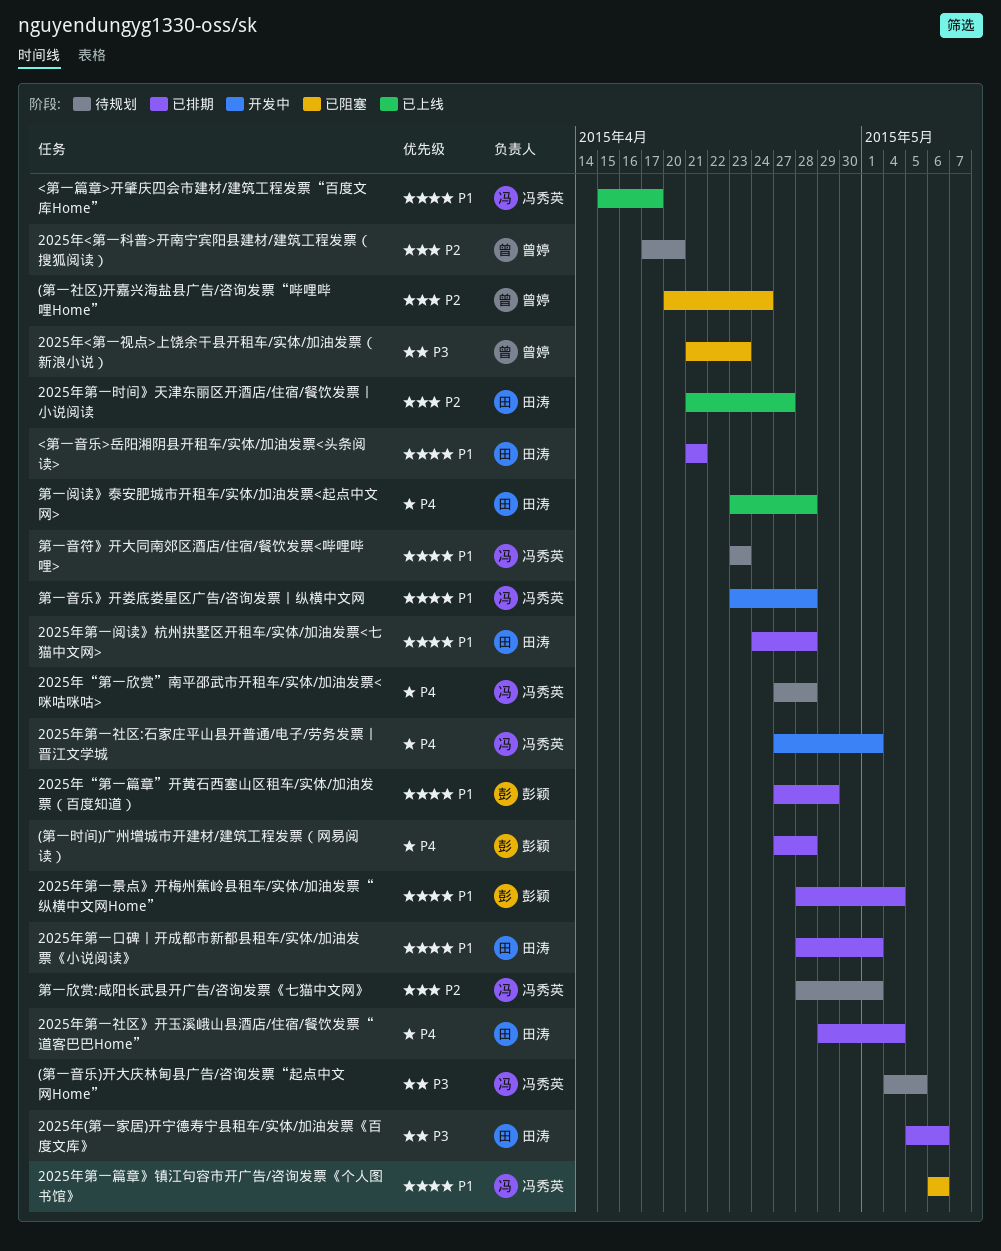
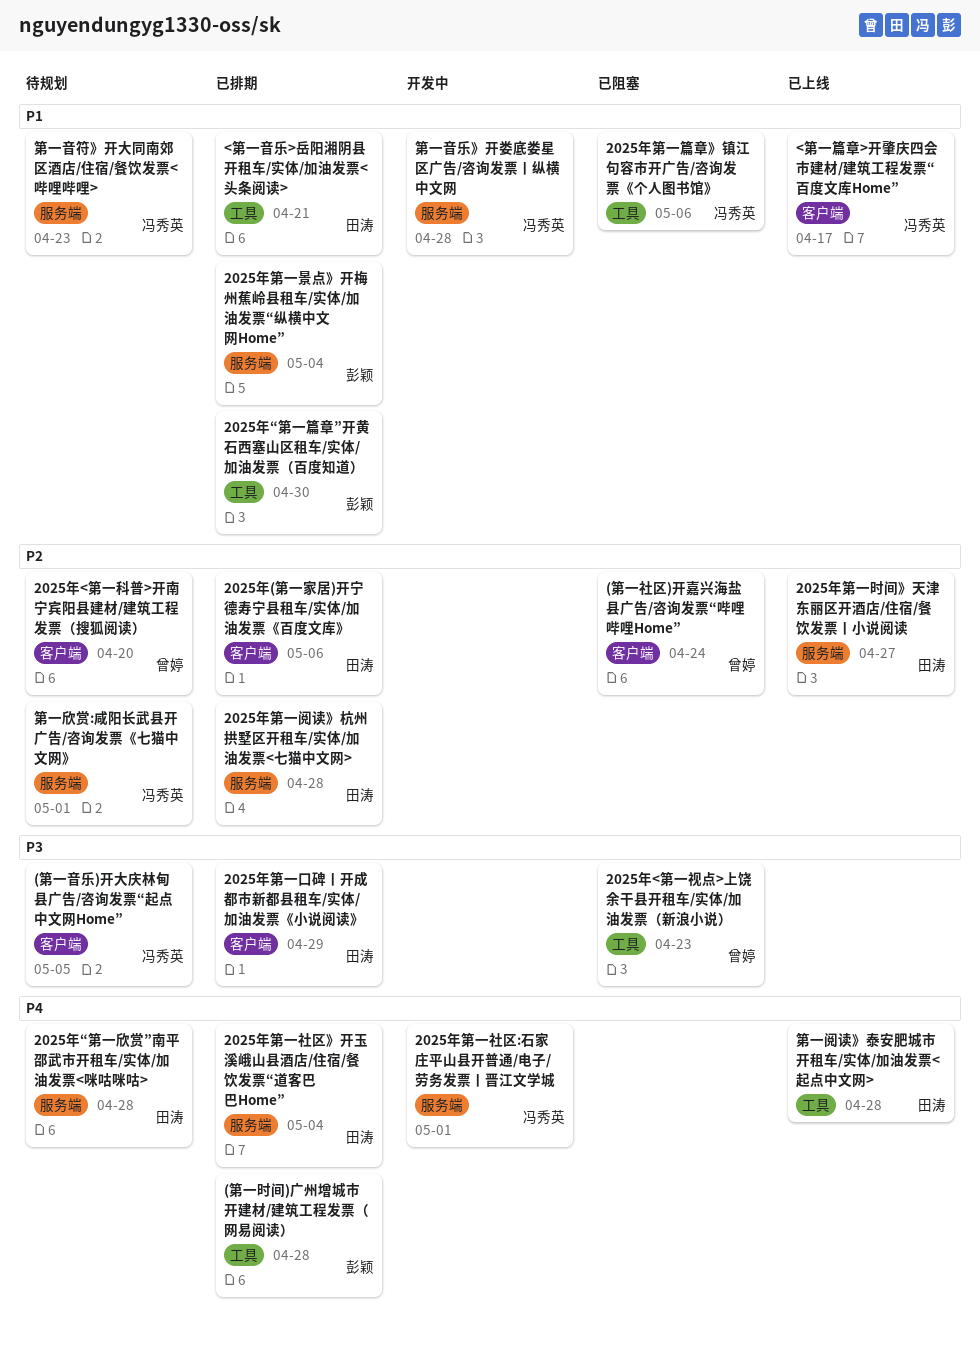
2025年(第一家居)开宁德寿宁县租车/实体/加油发票《百度文库》, priority: P3 -> P2
2025年“第一欣赏”南平邵武市开租车/实体/加油发票<咪咕咪咕>, owner: 冯秀英 -> 田涛
2025年“第一篇章”开黄石西塞山区租车/实体/加油发票（百度知道）, due: Apr 29 -> Apr 30
2025年第一口碑丨开成都市新都县租车/实体/加油发票《小说阅读》, priority: P1 -> P3
2025年第一口碑丨开成都市新都县租车/实体/加油发票《小说阅读》, due: May 1 -> Apr 29
2025年第一阅读》杭州拱墅区开租车/实体/加油发票<七猫中文网>, priority: P1 -> P2

